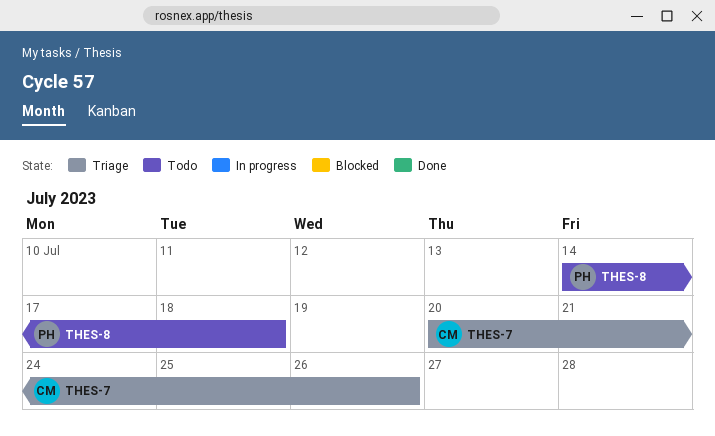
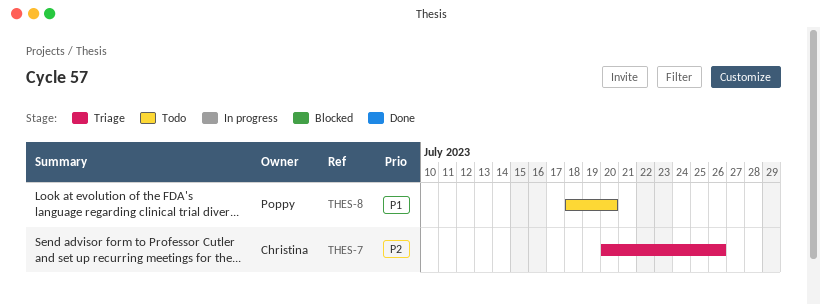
THES-8, start: Jul 14 -> Jul 18
THES-8, due: Jul 18 -> Jul 20

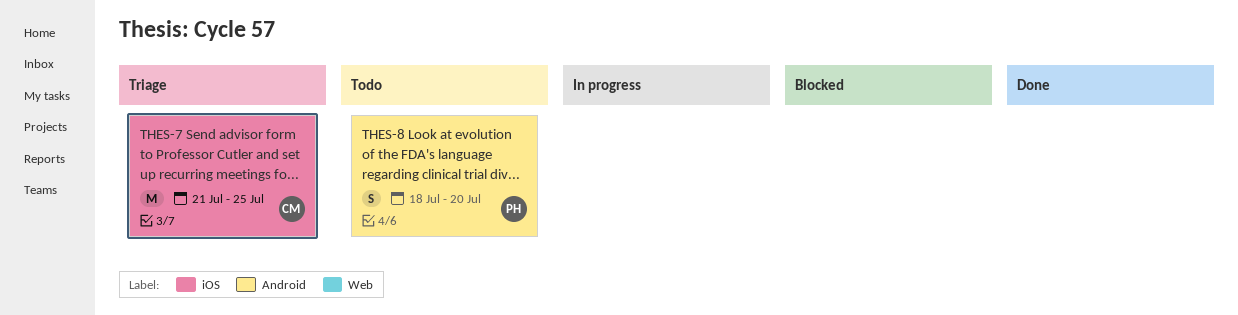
THES-7, start: Jul 20 -> Jul 21
THES-7, due: Jul 26 -> Jul 25

